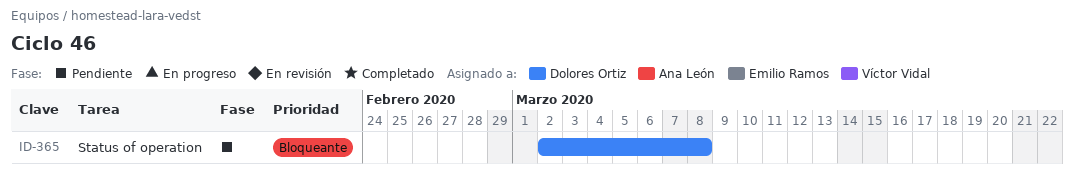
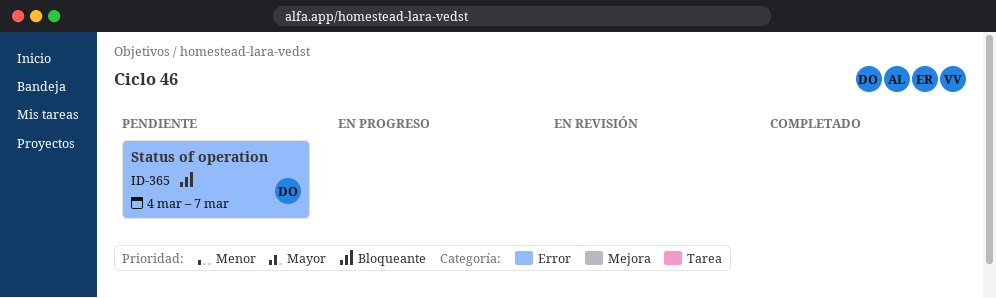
ID-365, start: Mar 2 -> Mar 4
ID-365, due: Mar 8 -> Mar 7

